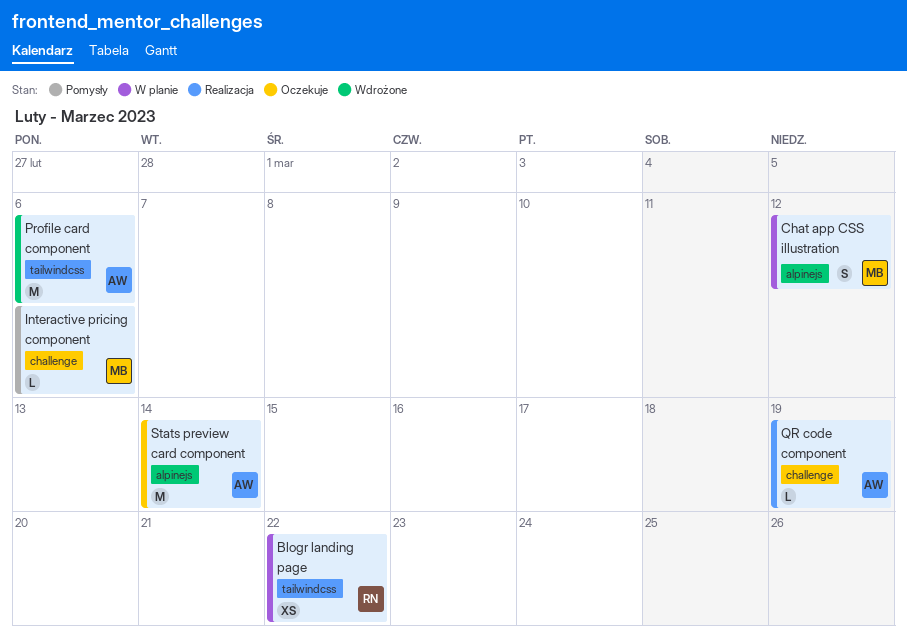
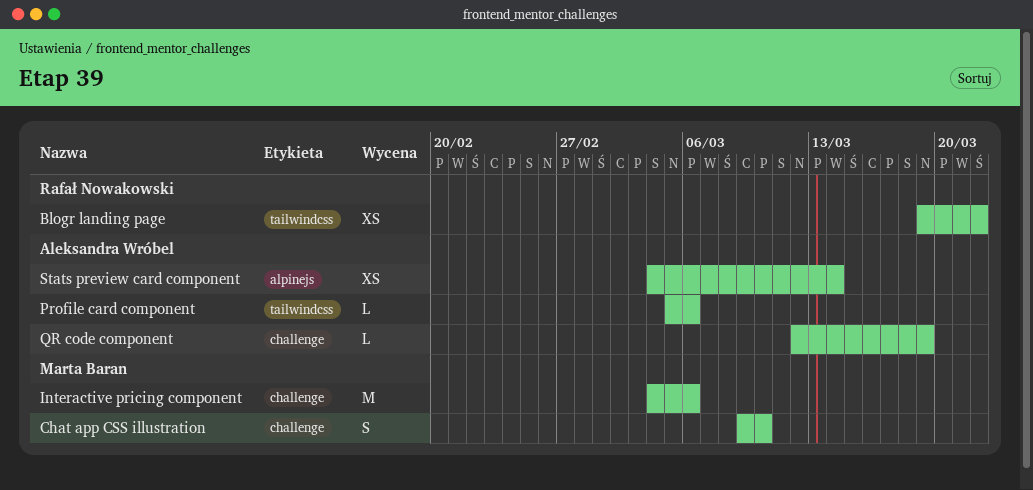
Chat app CSS illustration, label: alpinejs -> challenge
Chat app CSS illustration, due: Mar 12 -> Mar 10
Interactive pricing component, estimate: L -> M
Profile card component, estimate: M -> L
Stats preview card component, estimate: M -> XS

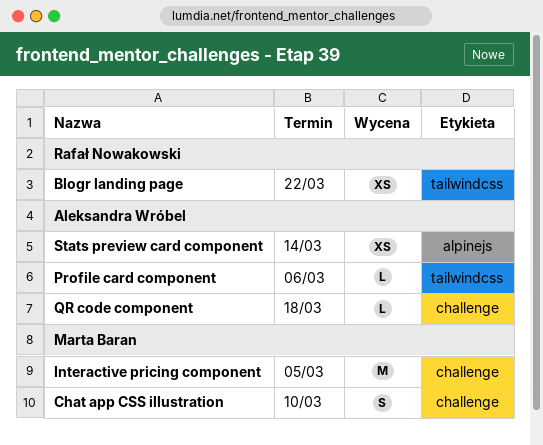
Interactive pricing component, due: Mar 6 -> Mar 5
QR code component, due: Mar 19 -> Mar 18

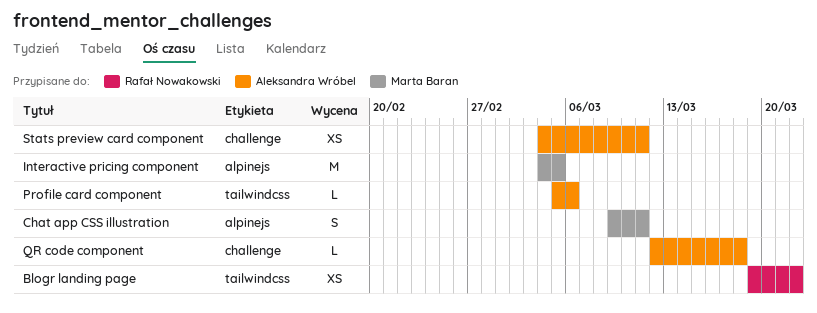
Chat app CSS illustration, label: challenge -> alpinejs
Chat app CSS illustration, due: Mar 10 -> Mar 11
Interactive pricing component, label: challenge -> alpinejs
Stats preview card component, label: alpinejs -> challenge
Stats preview card component, due: Mar 14 -> Mar 11

